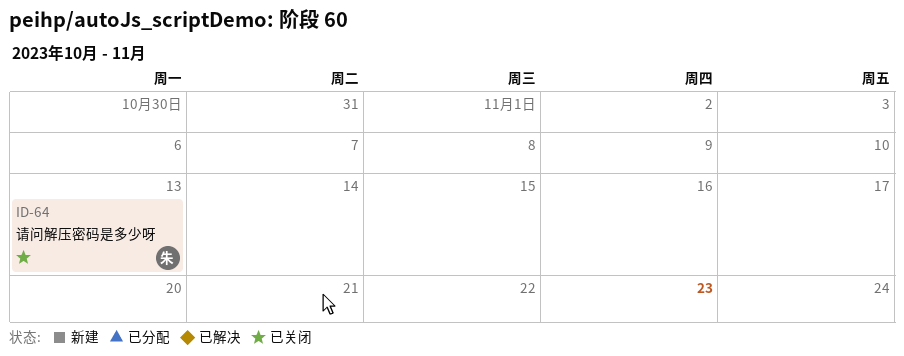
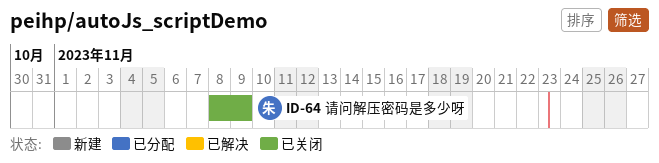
ID-64, due: Nov 13 -> Nov 9

